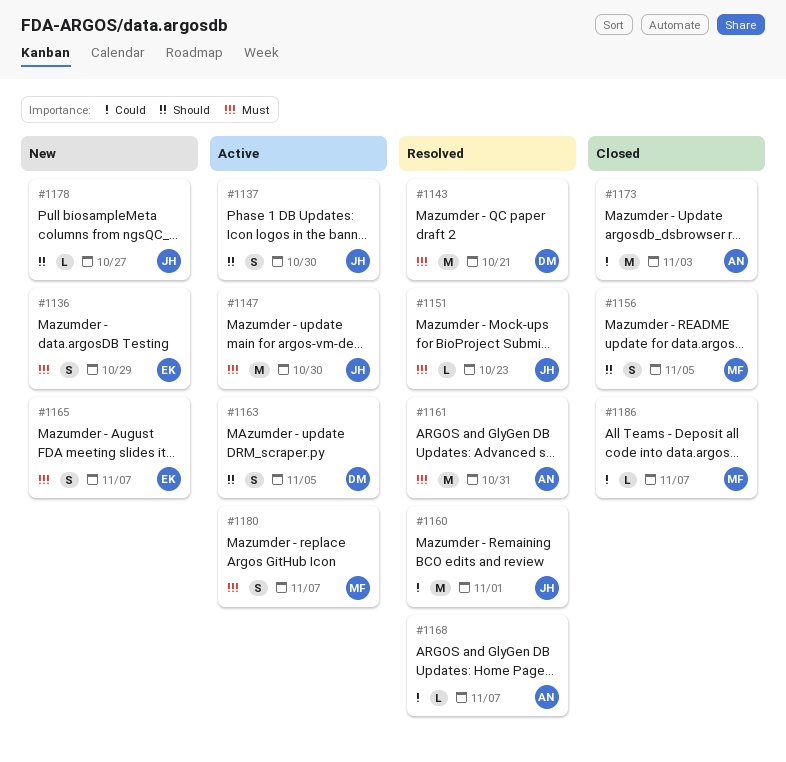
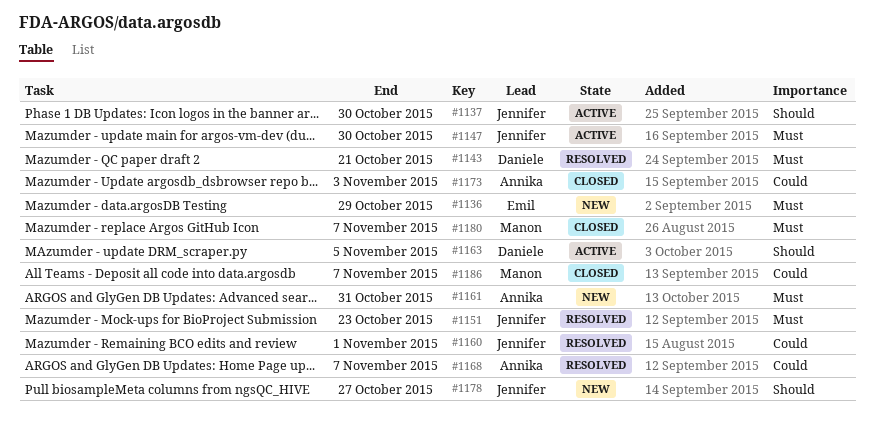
#1156: present -> none
#1161, status: Resolved -> New
#1165: present -> none
#1180, status: Active -> Closed

